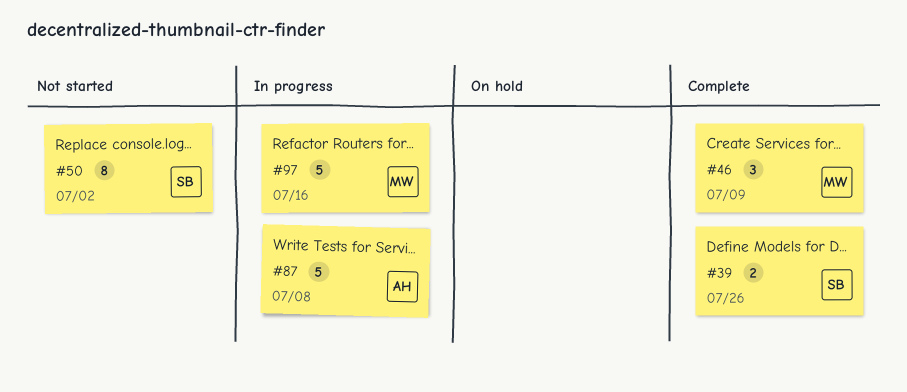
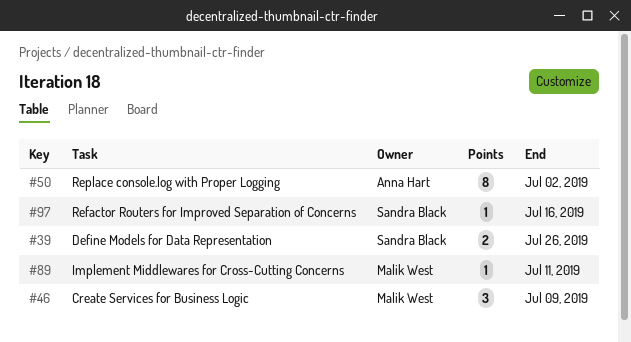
#50, owner: Sandra Black -> Anna Hart
#87: present -> none
#89: none -> present
#97, owner: Malik West -> Sandra Black
#97, estimate: 5 -> 1

